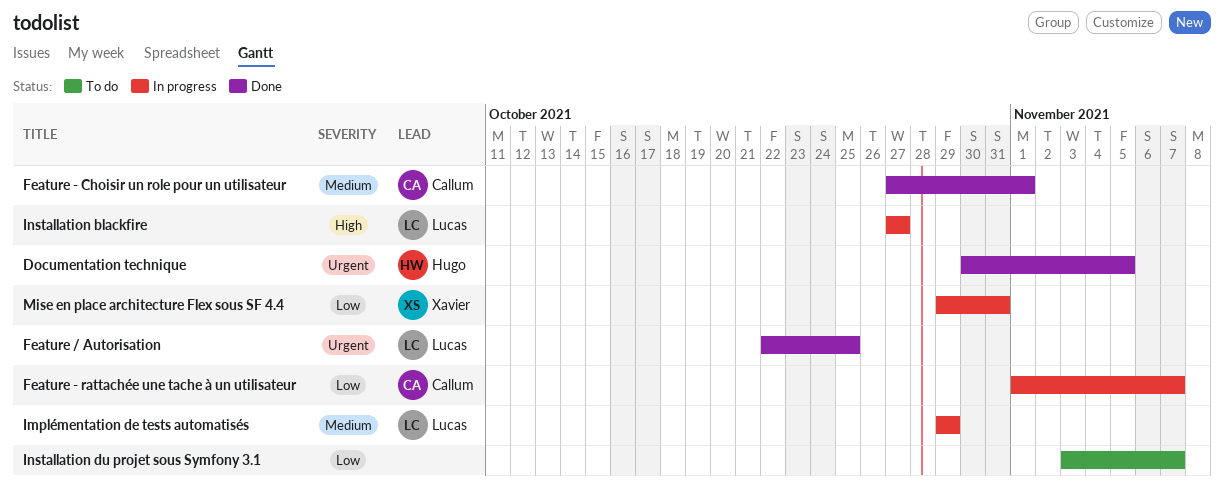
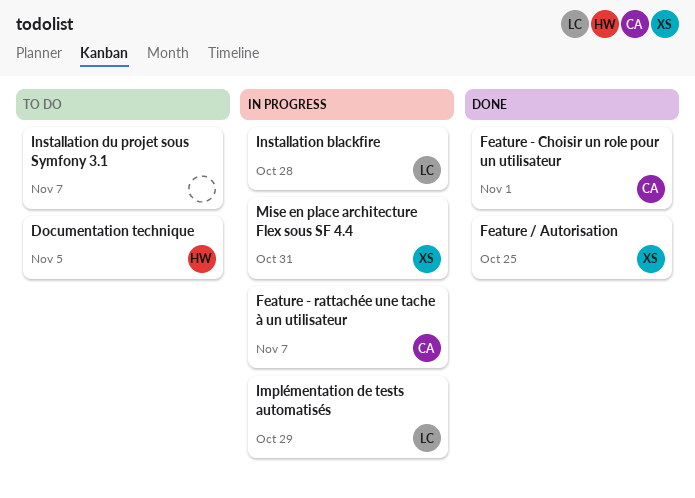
Documentation technique, status: Done -> To do
Feature / Autorisation, owner: Lucas -> Xavier
Installation blackfire, due: Oct 27 -> Oct 28

